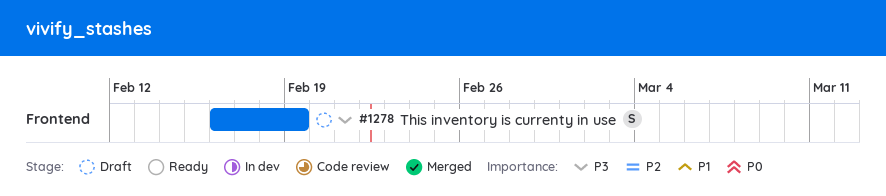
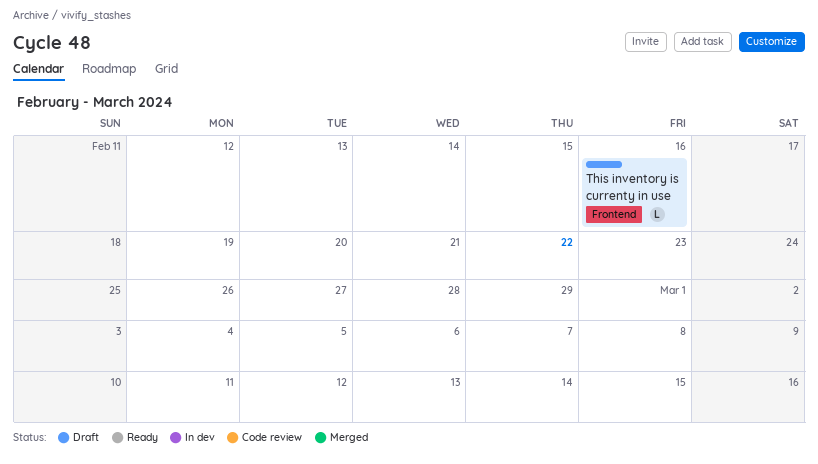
This inventory is currenty in use, estimate: S -> L
This inventory is currenty in use, due: Feb 19 -> Feb 16

